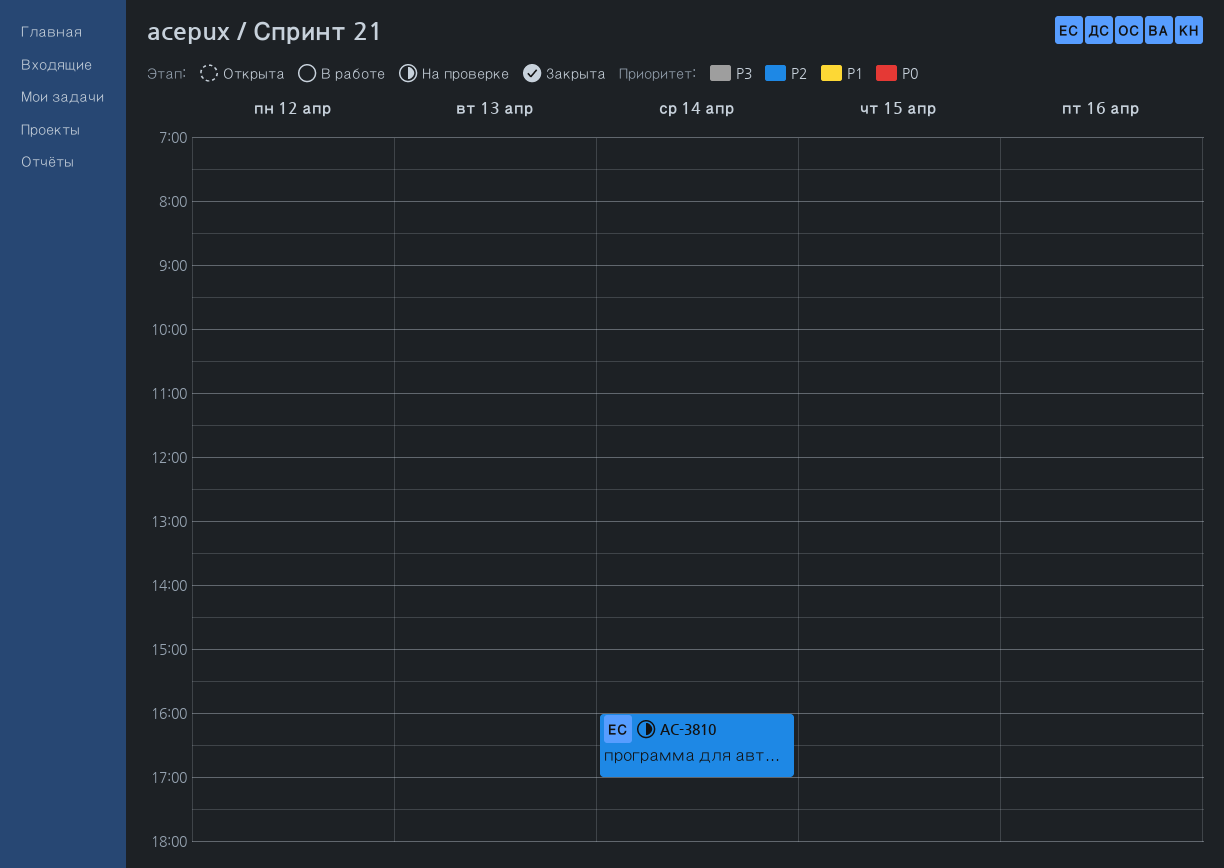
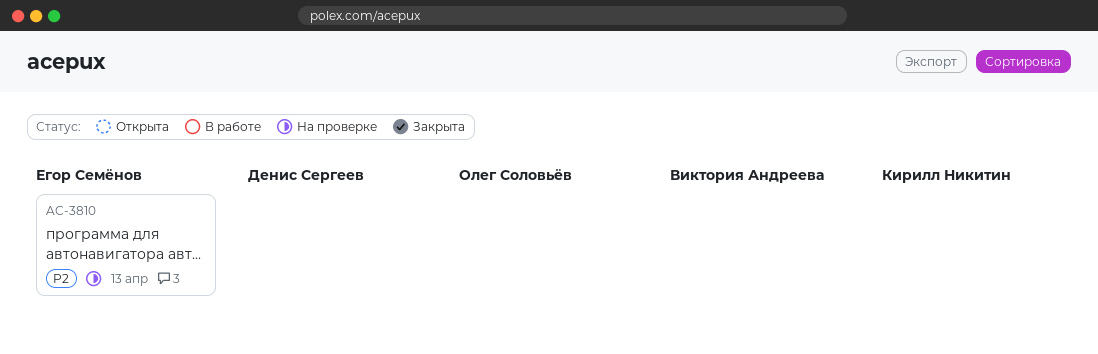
AC-3810, day: Apr 14 -> Apr 13

